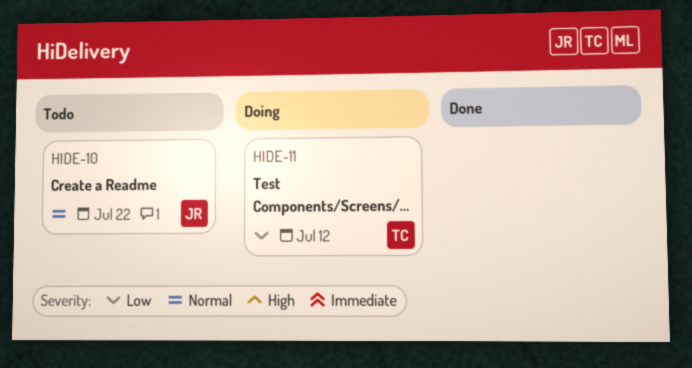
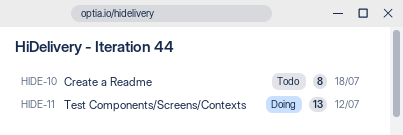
HIDE-10, due: Jul 22 -> Jul 18

